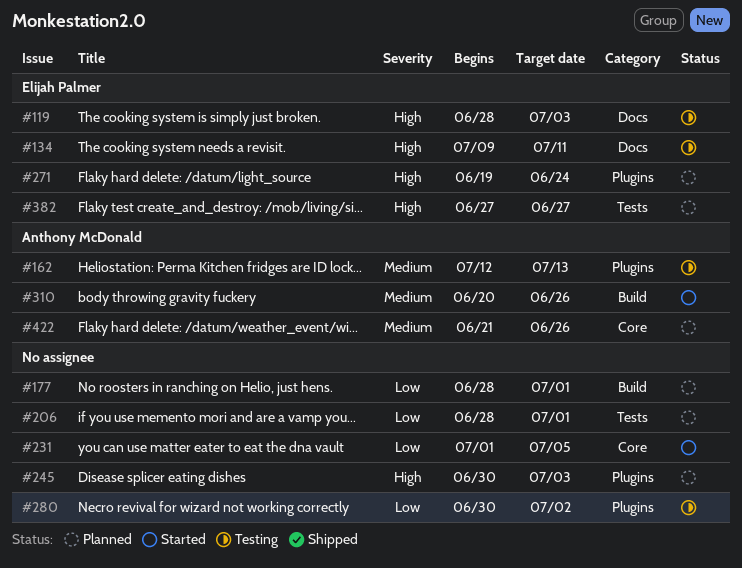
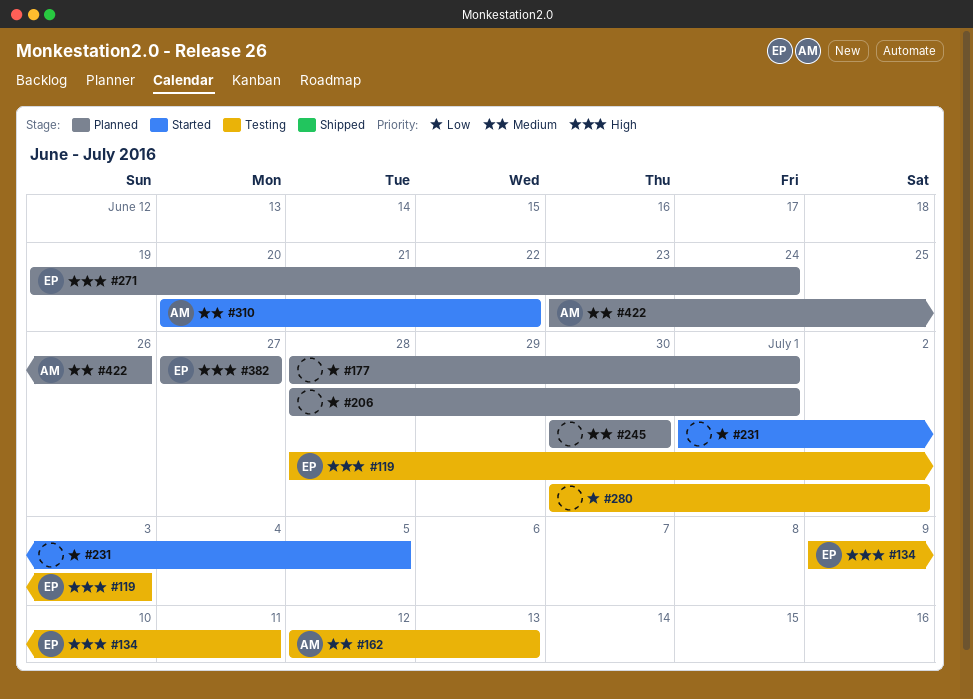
#245, priority: High -> Medium
#245, due: Jul 3 -> Jun 30
#310, due: Jun 26 -> Jun 22
#422, start: Jun 21 -> Jun 23

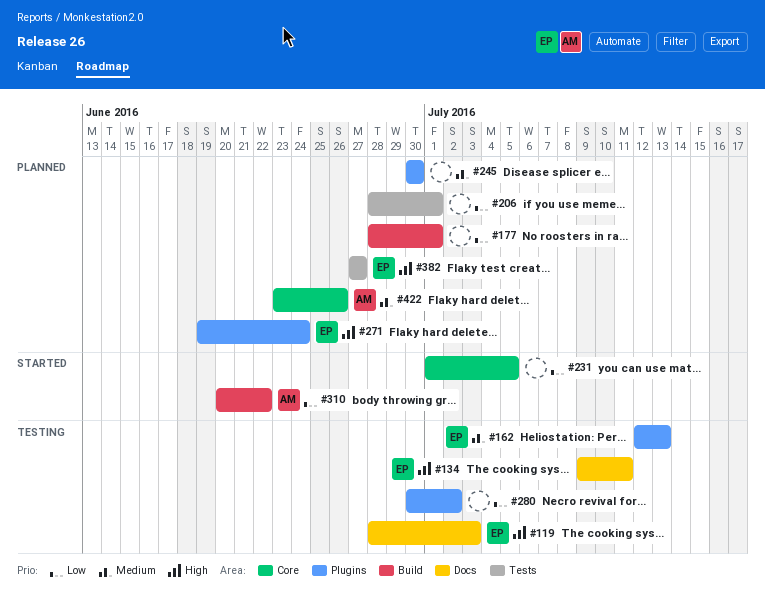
#162, owner: AM -> EP
#310, priority: Medium -> Low

